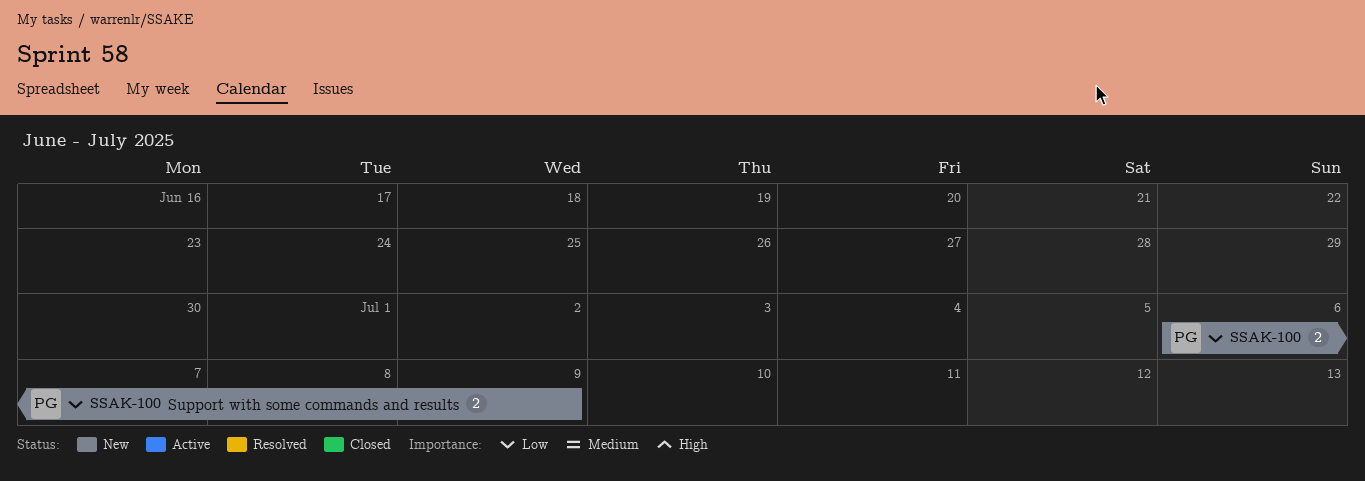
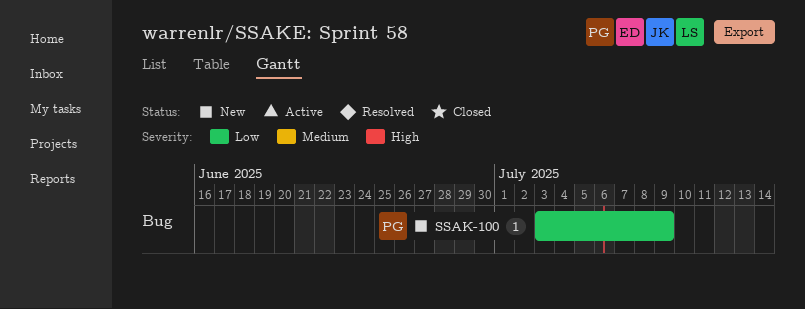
SSAK-100, estimate: 2 -> 1
SSAK-100, start: Jul 6 -> Jul 3

